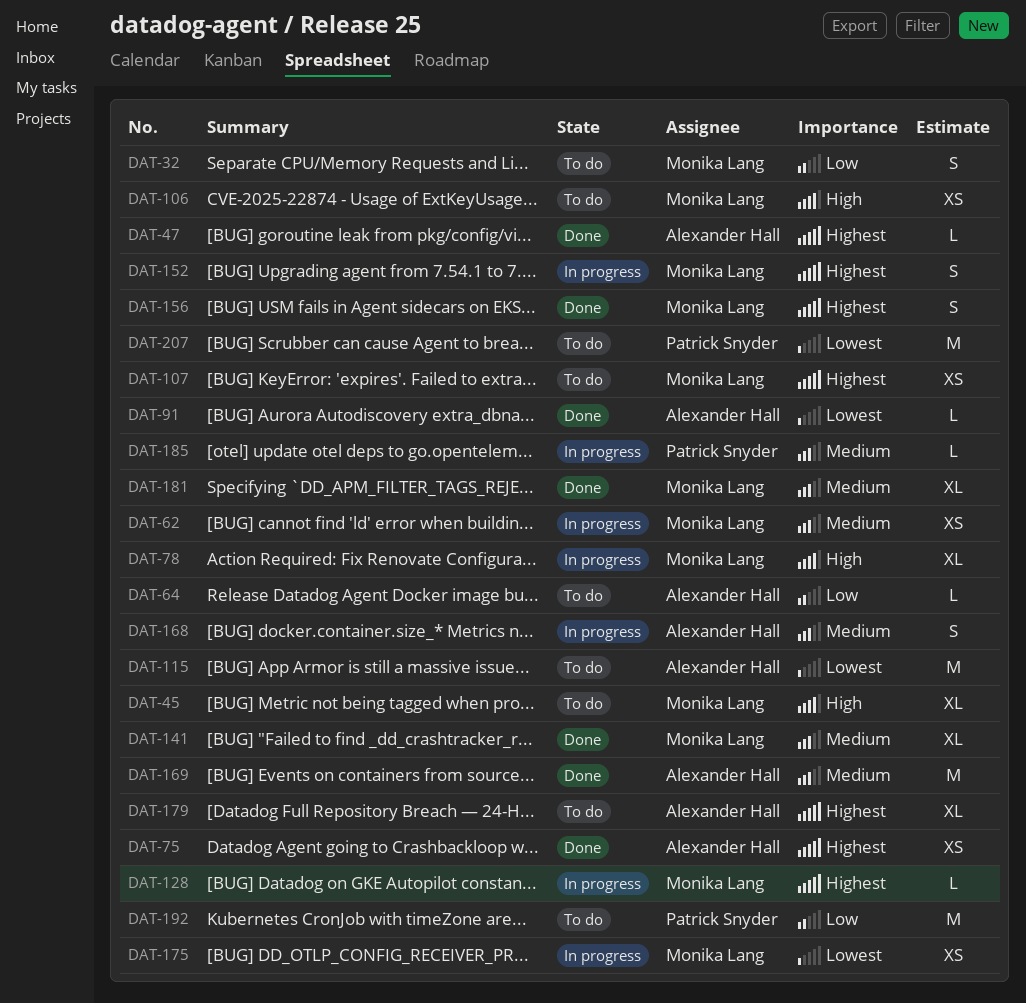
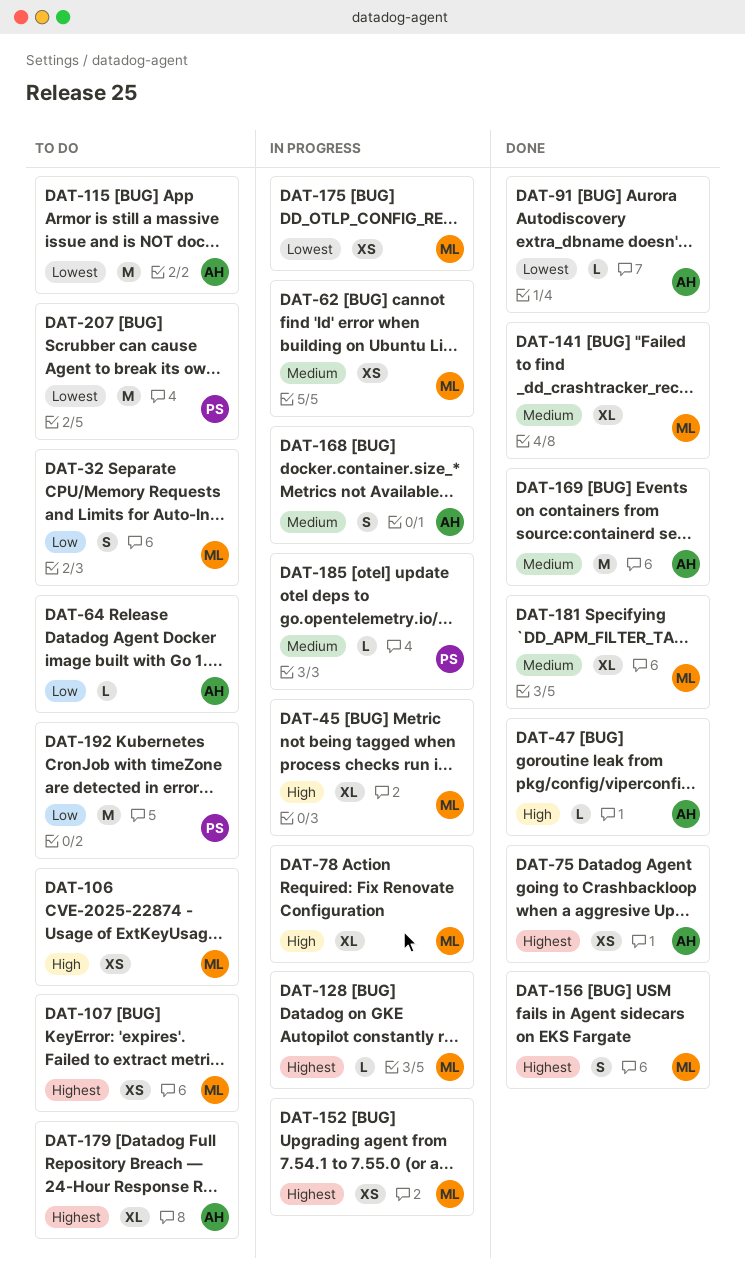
DAT-45, status: To do -> In progress
DAT-47, priority: Highest -> High
DAT-152, estimate: S -> XS

